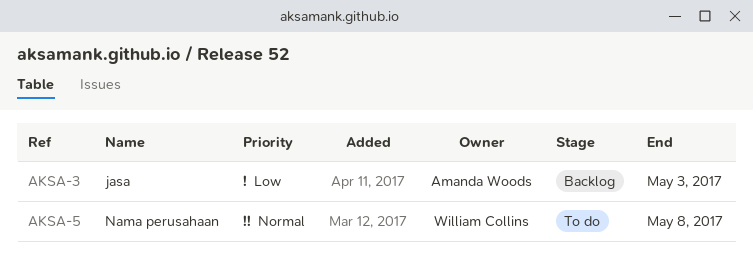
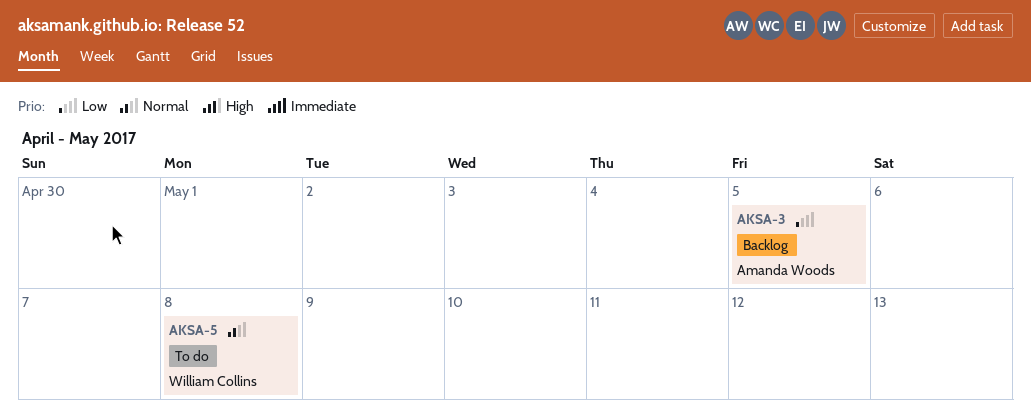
AKSA-3, due: May 3 -> May 5

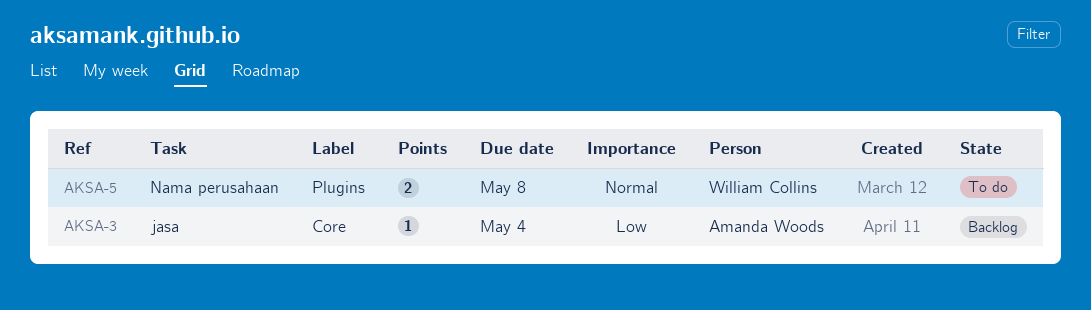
AKSA-3, due: May 5 -> May 4

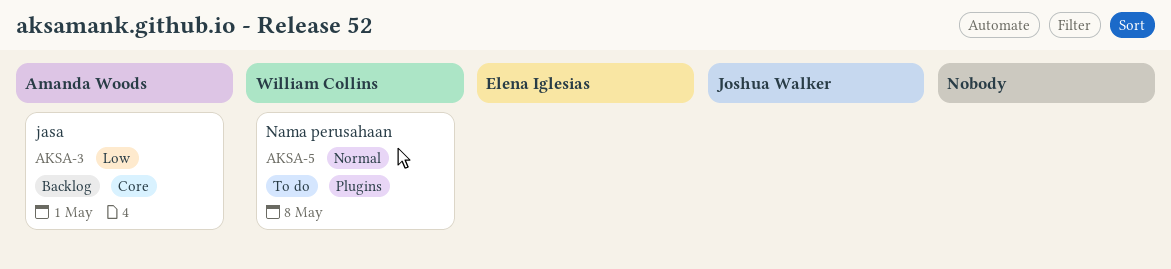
AKSA-3, due: May 4 -> May 1

